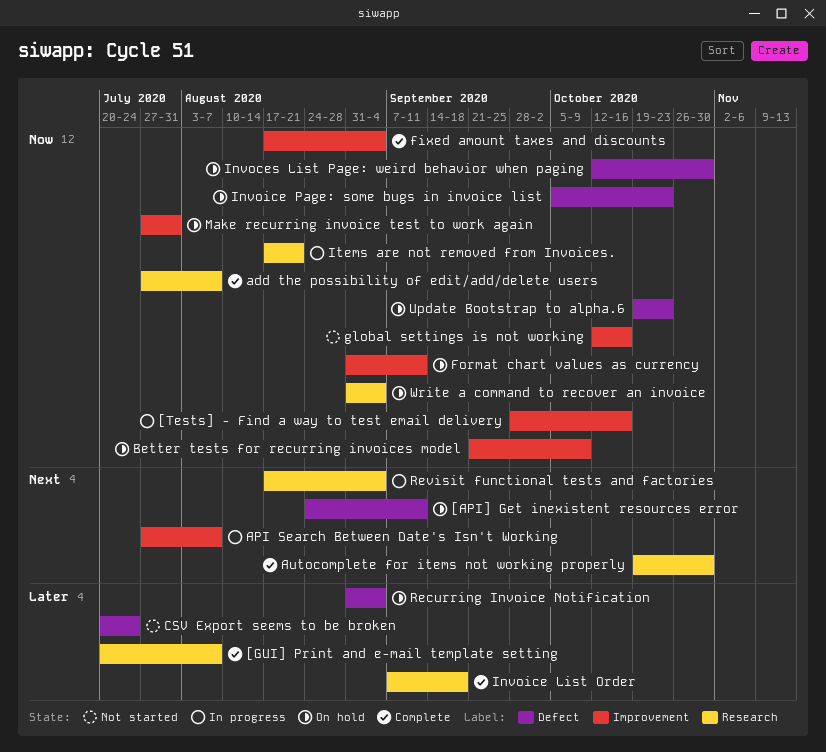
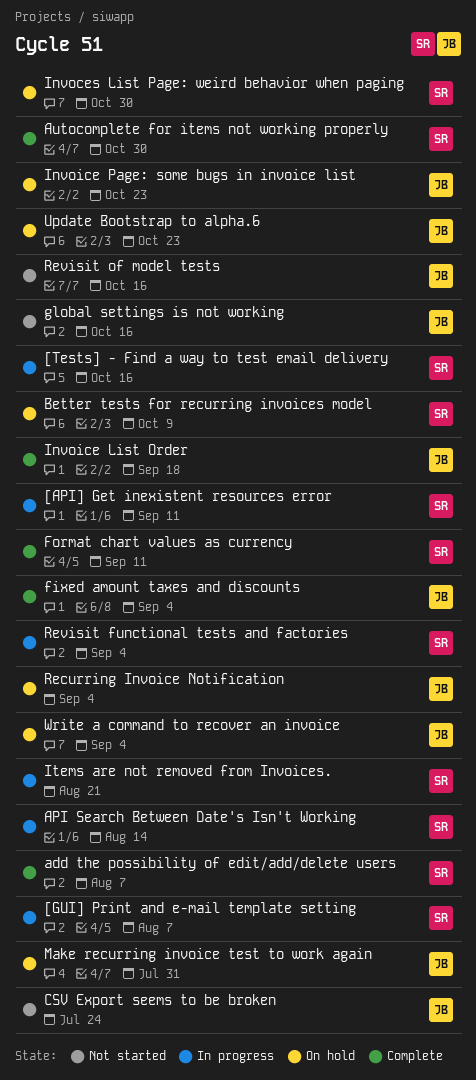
[API] Get inexistent resources error, status: On hold -> In progress
[GUI] Print and e-mail template setting, status: Complete -> In progress
API Search Between Date's Isn't Working, due: Aug 7 -> Aug 14
Format chart values as currency, status: On hold -> Complete
Revisit of model tests: none -> present

